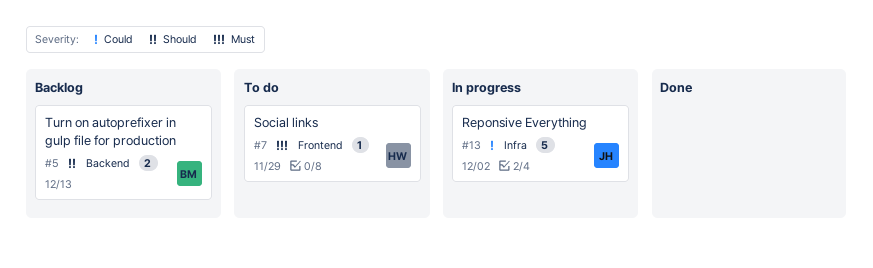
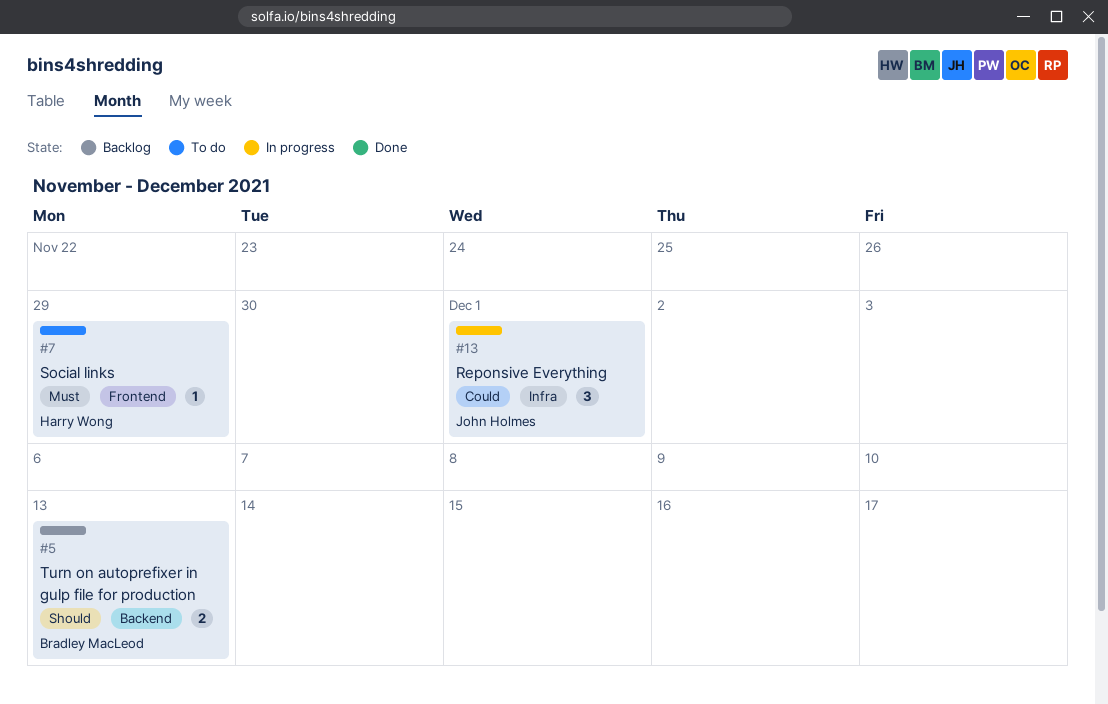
#13, estimate: 5 -> 3
#13, due: Dec 2 -> Dec 1

